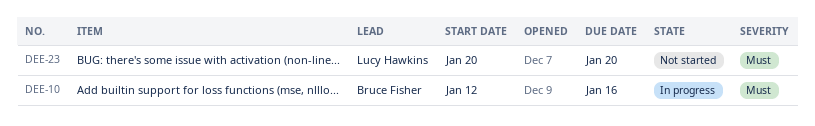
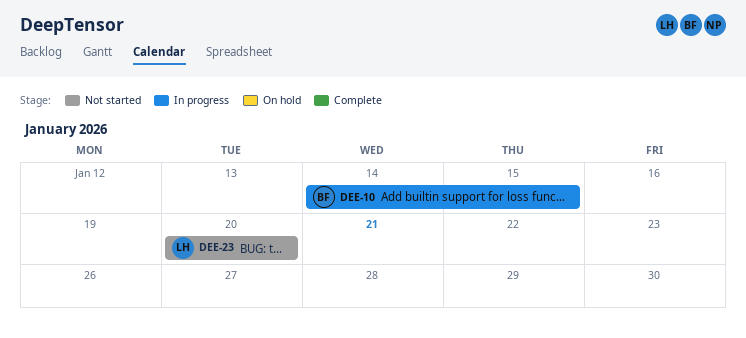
DEE-10, start: Jan 12 -> Jan 14
DEE-10, due: Jan 16 -> Jan 15

